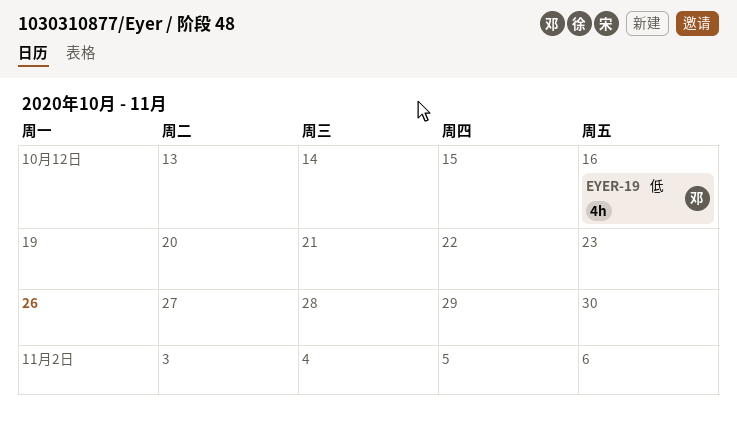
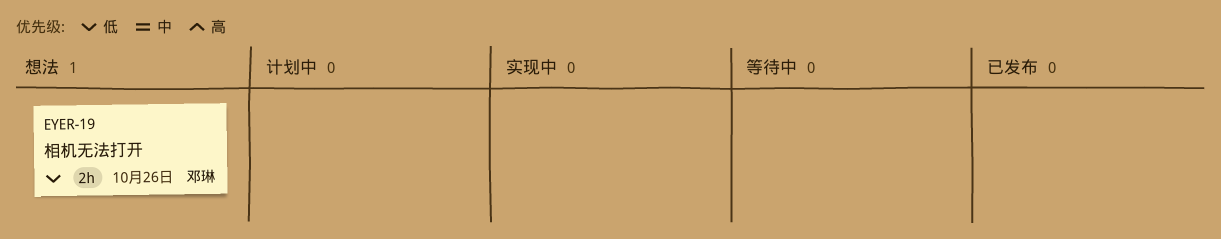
EYER-19, estimate: 4h -> 2h
EYER-19, due: Oct 16 -> Oct 26

